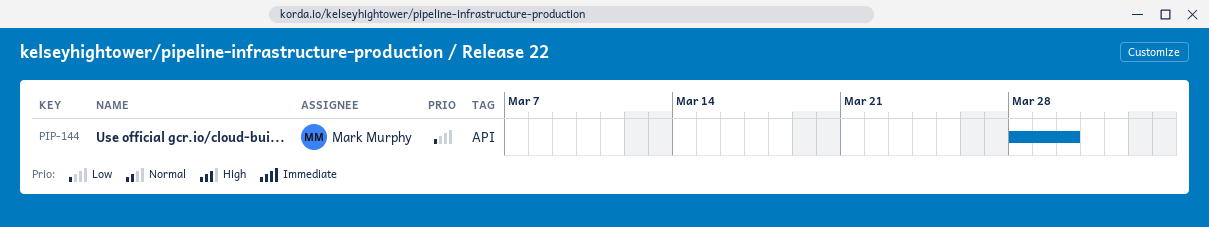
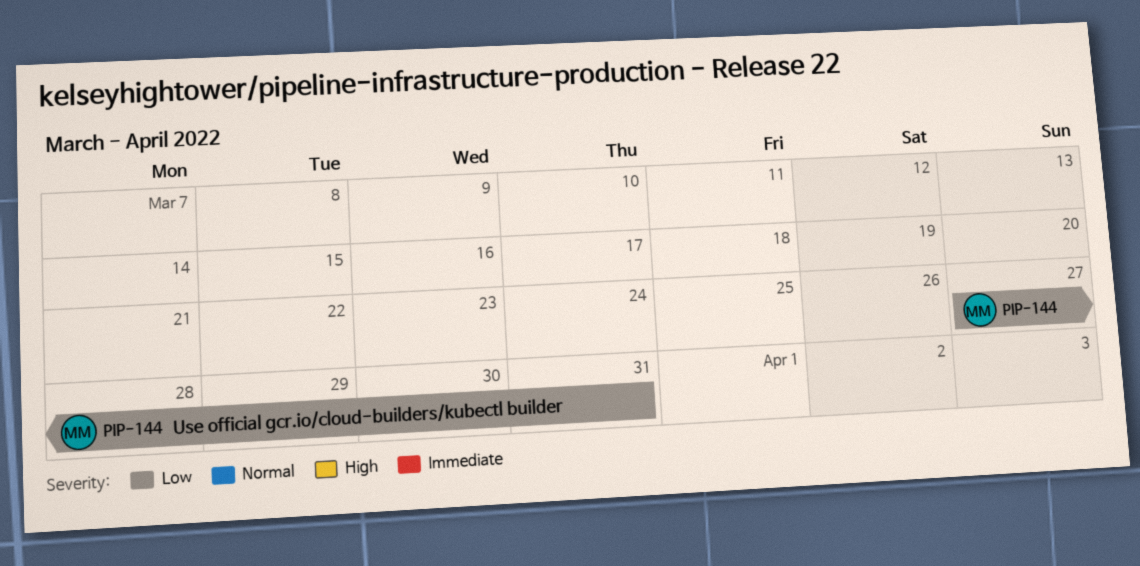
PIP-144, start: Mar 28 -> Mar 27
PIP-144, due: Mar 30 -> Mar 31

